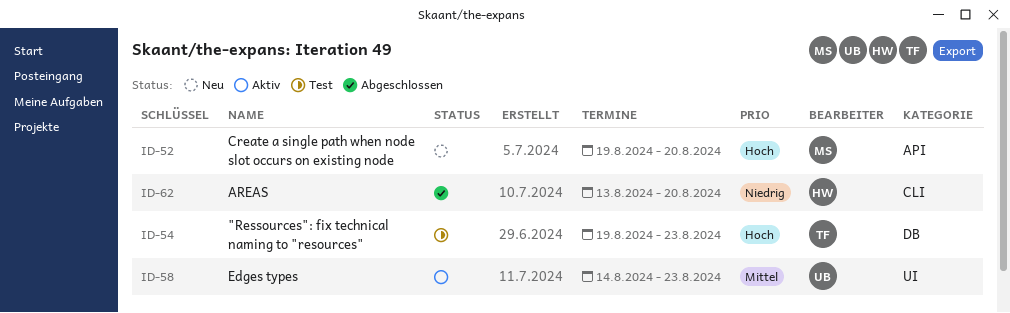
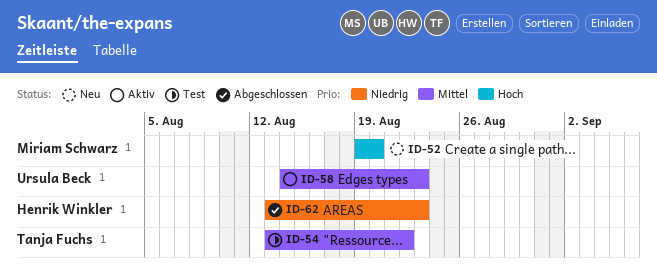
ID-54, priority: Hoch -> Mittel
ID-54, start: Aug 19 -> Aug 13
ID-54, due: Aug 23 -> Aug 22
ID-62, due: Aug 20 -> Aug 23

